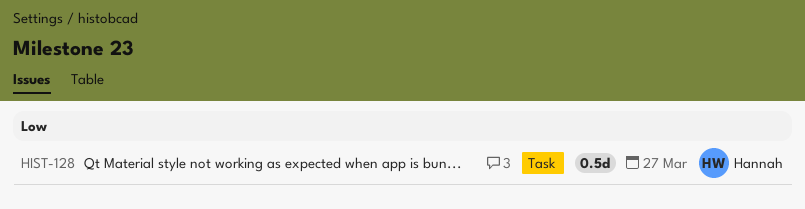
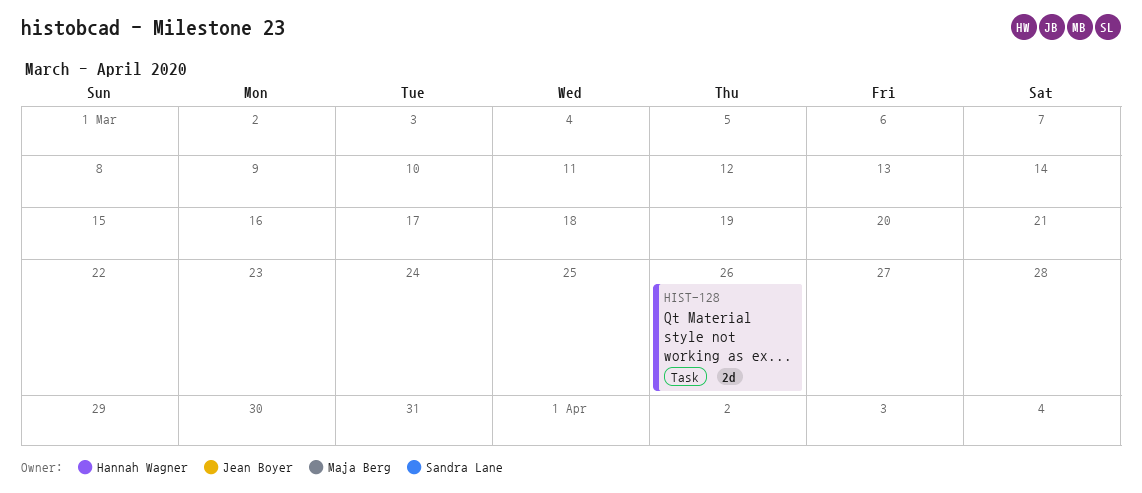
HIST-128, estimate: 0.5d -> 2d
HIST-128, due: Mar 27 -> Mar 26

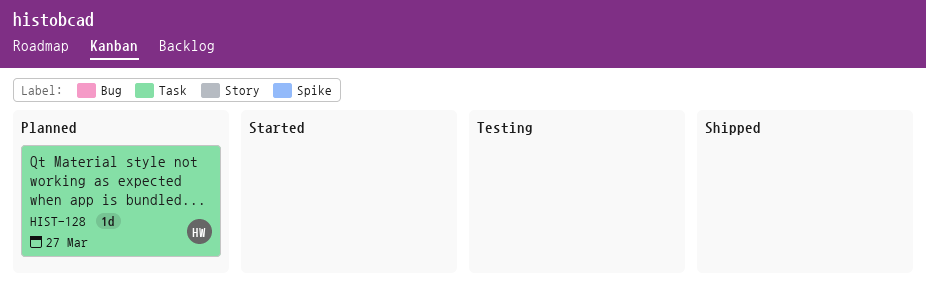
HIST-128, estimate: 2d -> 1d
HIST-128, due: Mar 26 -> Mar 27

